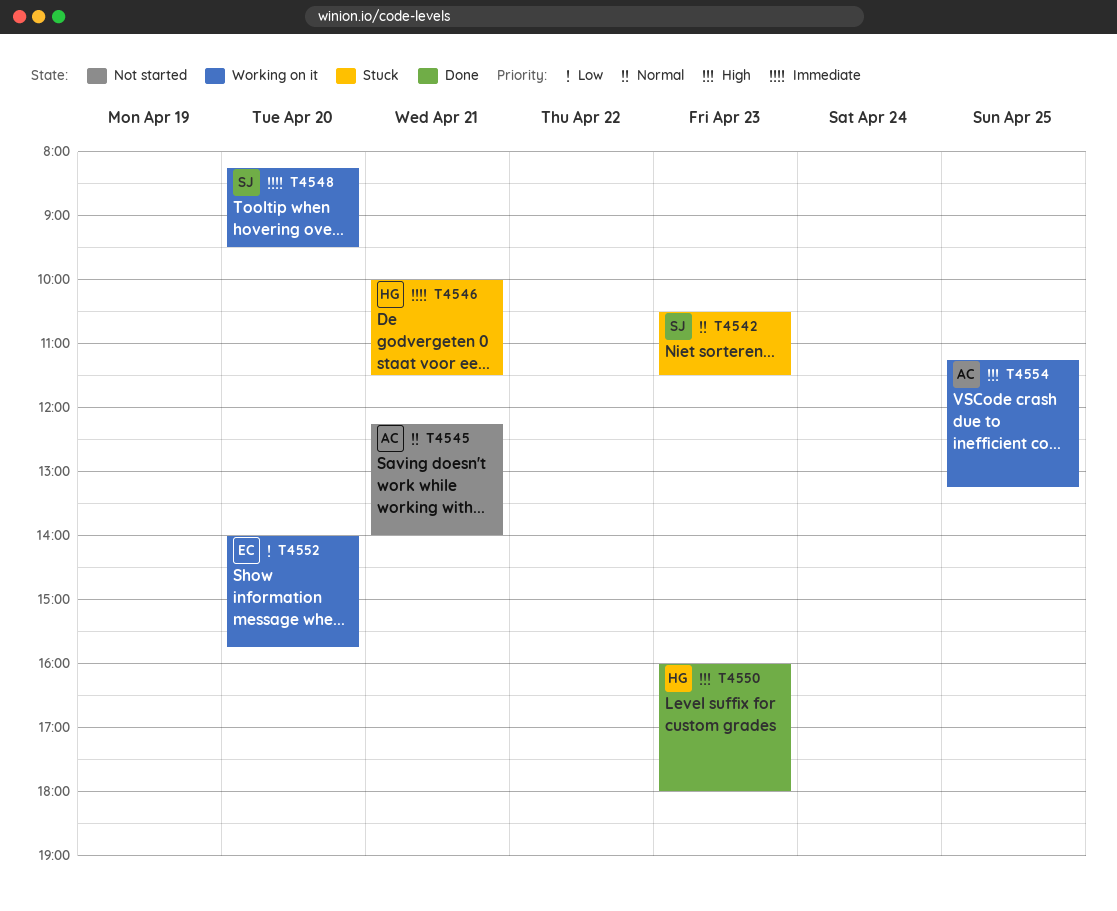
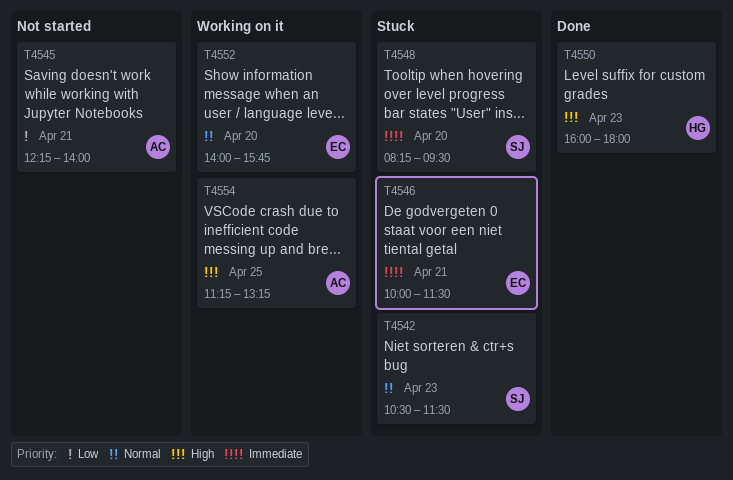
T4545, priority: Normal -> Low
T4546, owner: HG -> EC
T4548, status: Working on it -> Stuck
T4552, priority: Low -> Normal

